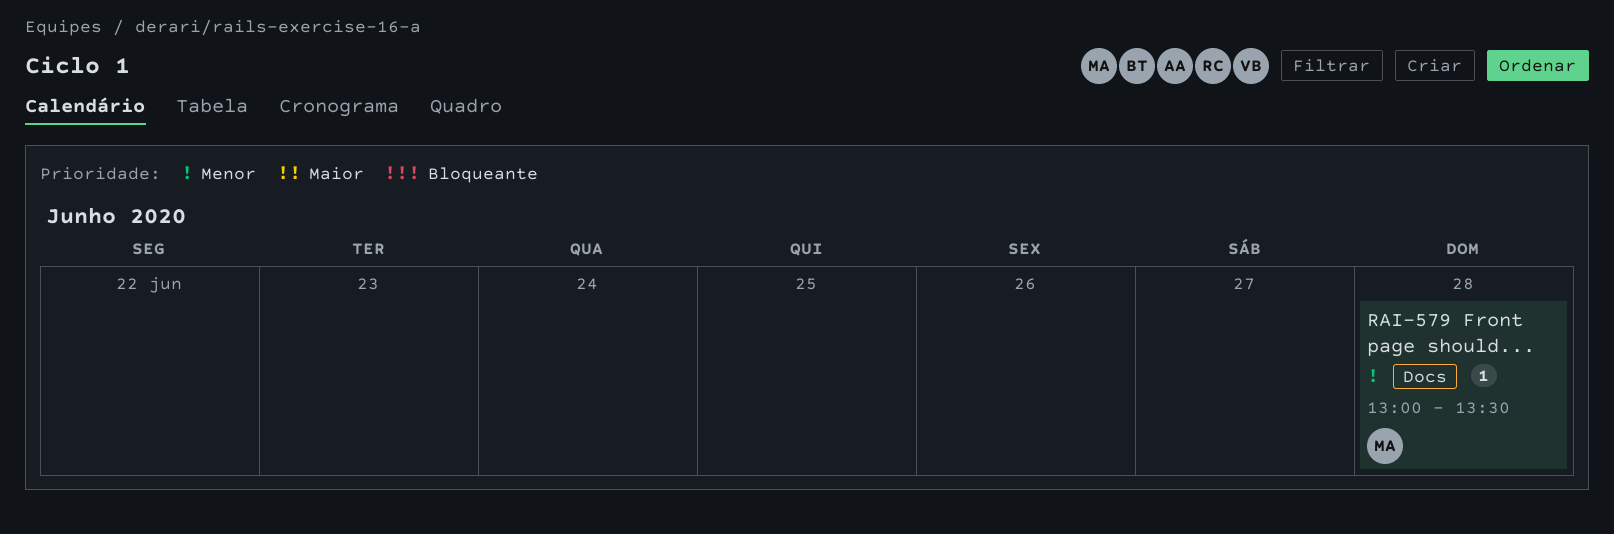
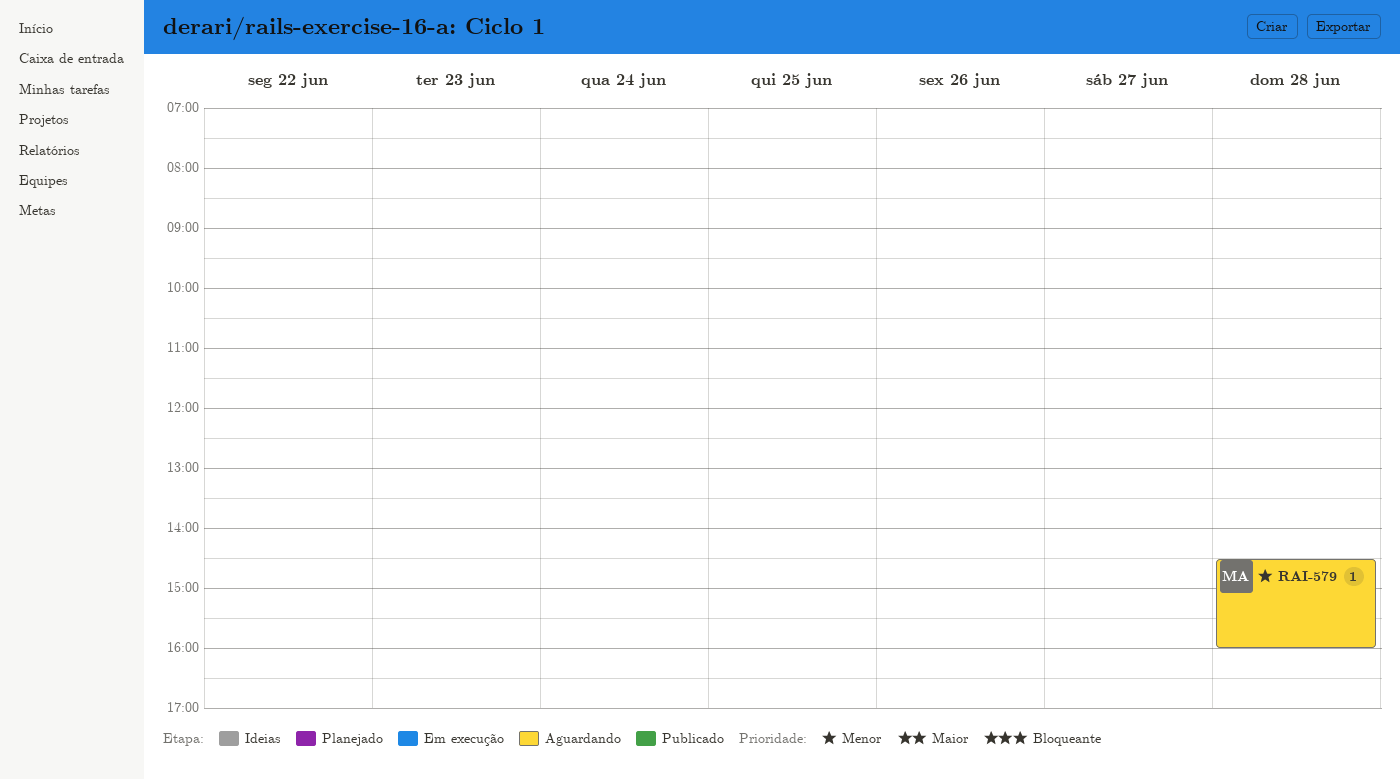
RAI-579, begins: 13:00 -> 14:30
RAI-579, ends: 13:30 -> 16:00

